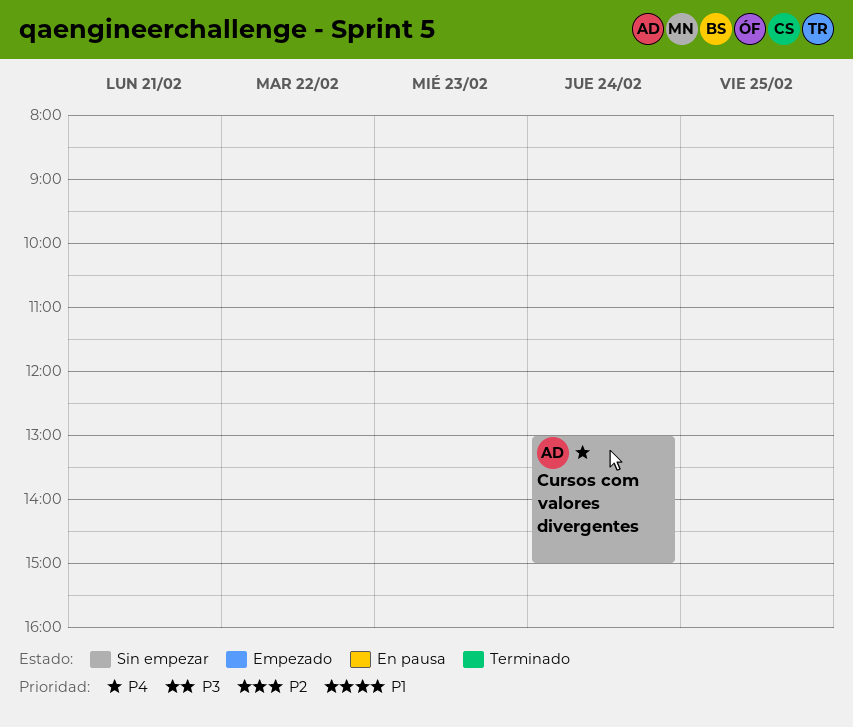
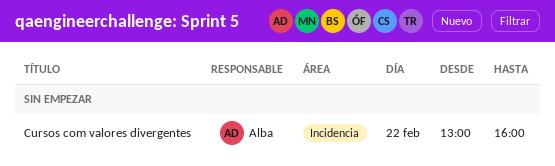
Cursos com valores divergentes, day: Feb 24 -> Feb 22
Cursos com valores divergentes, ends: 15:00 -> 16:00

